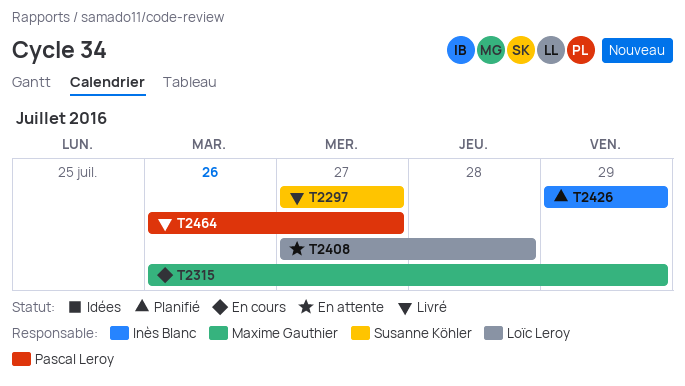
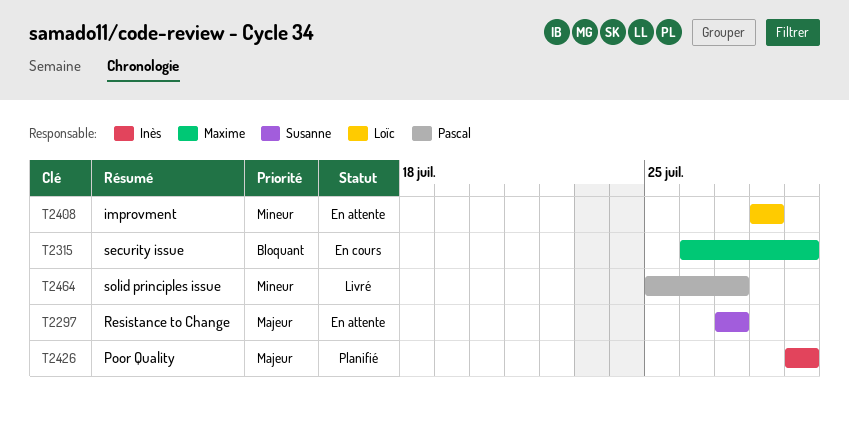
T2297, status: Livré -> En attente
T2408, start: Jul 27 -> Jul 28
T2464, start: Jul 26 -> Jul 25

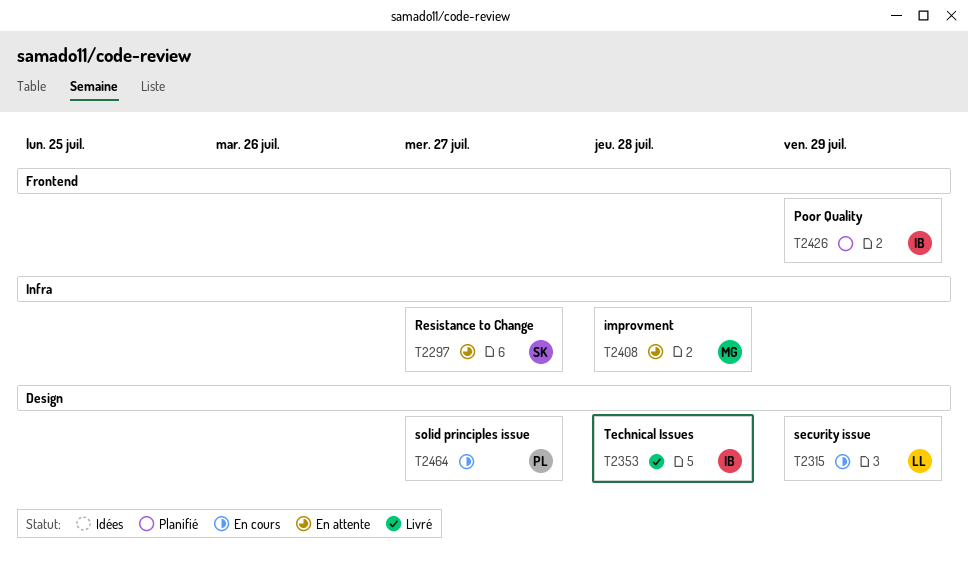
T2315, owner: Maxime -> Loïc
T2353: none -> present
T2408, owner: Loïc -> Maxime
T2464, status: Livré -> En cours

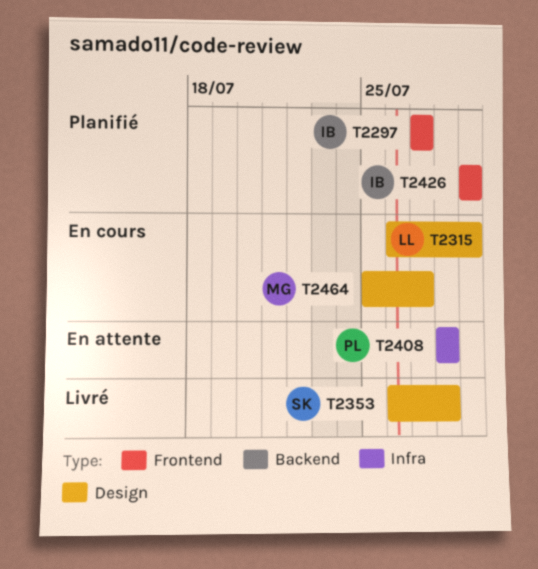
T2297, status: En attente -> Planifié
T2297, owner: SK -> IB
T2297, label: Infra -> Frontend
T2353, owner: IB -> SK
T2408, owner: MG -> PL
T2464, owner: PL -> MG

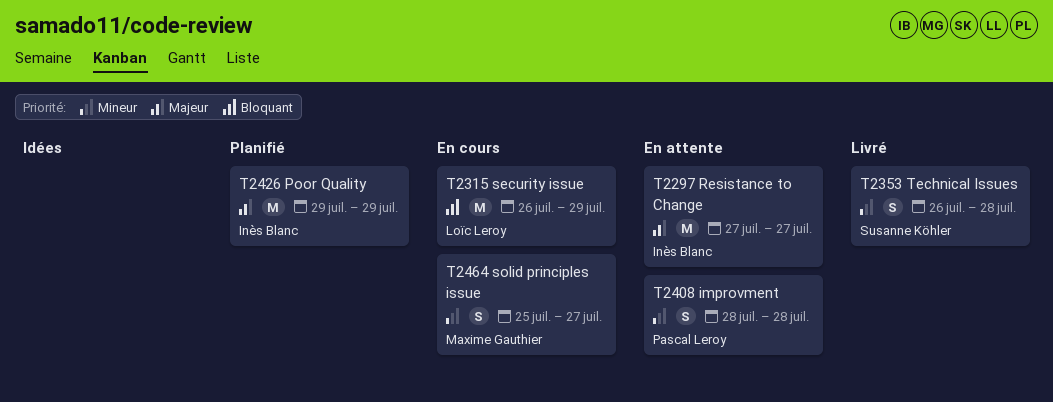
T2297, status: Planifié -> En attente

